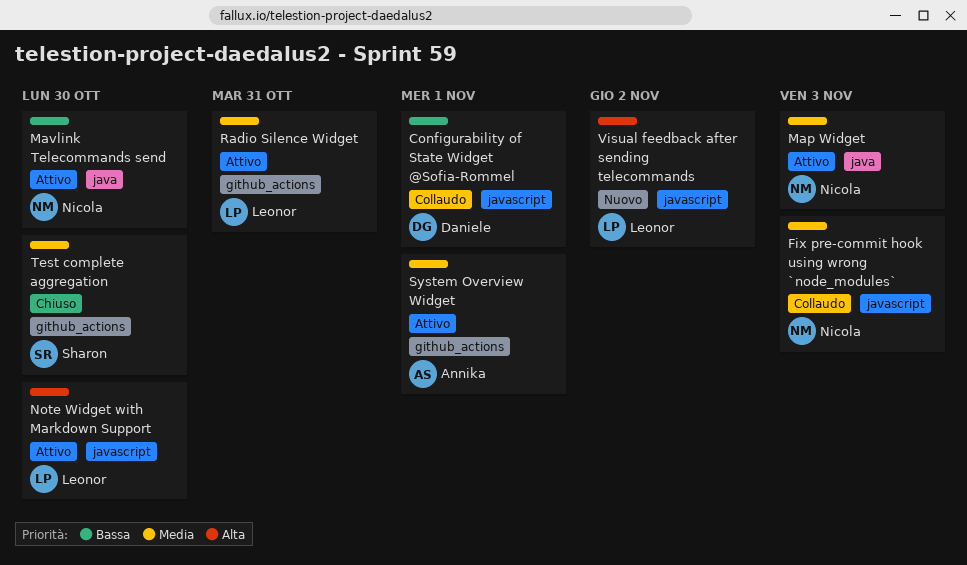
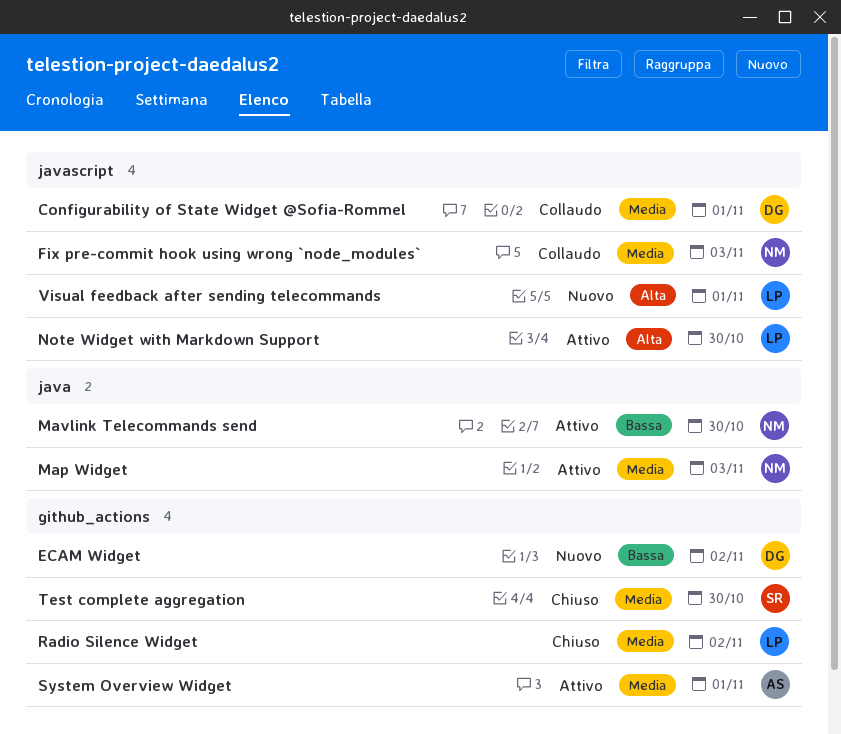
Configurability of State Widget @Sofia-Rommel, priority: Bassa -> Media
ECAM Widget: none -> present
Radio Silence Widget, status: Attivo -> Chiuso
Radio Silence Widget, due: Oct 31 -> Nov 2
Visual feedback after sending telecommands, due: Nov 2 -> Nov 1

